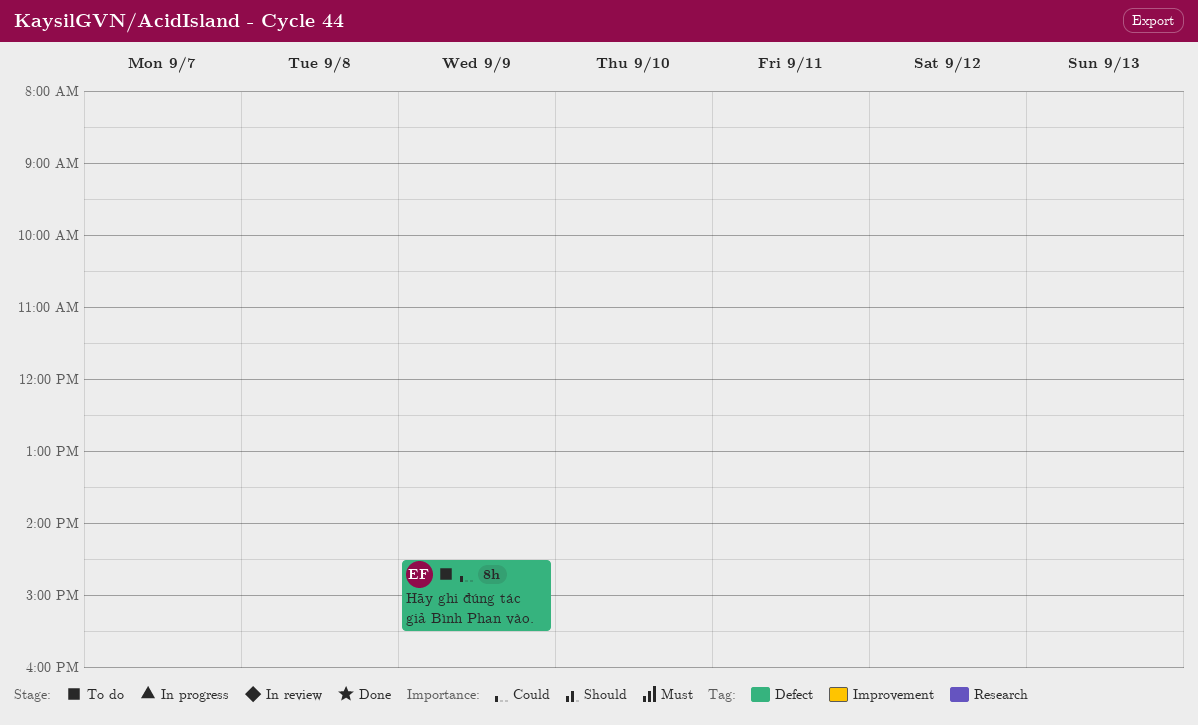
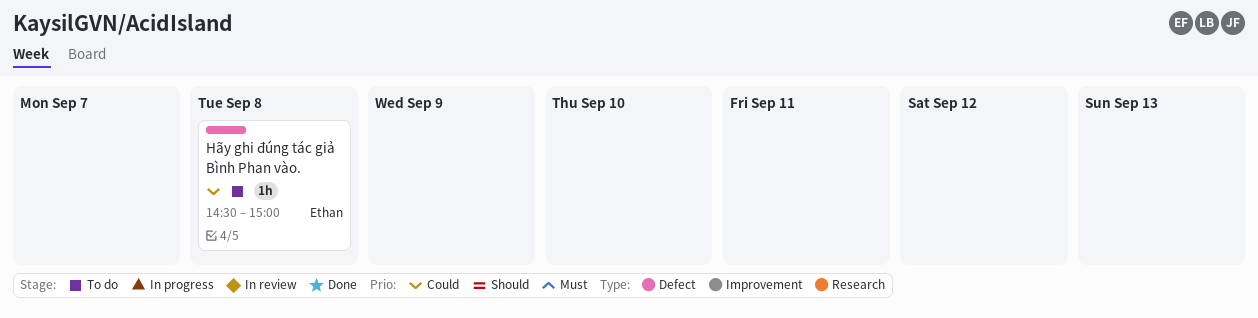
Hãy ghi đúng tác giả Bình Phan vào., estimate: 8h -> 1h
Hãy ghi đúng tác giả Bình Phan vào., day: Sep 9 -> Sep 8
Hãy ghi đúng tác giả Bình Phan vào., ends: 15:30 -> 15:00

